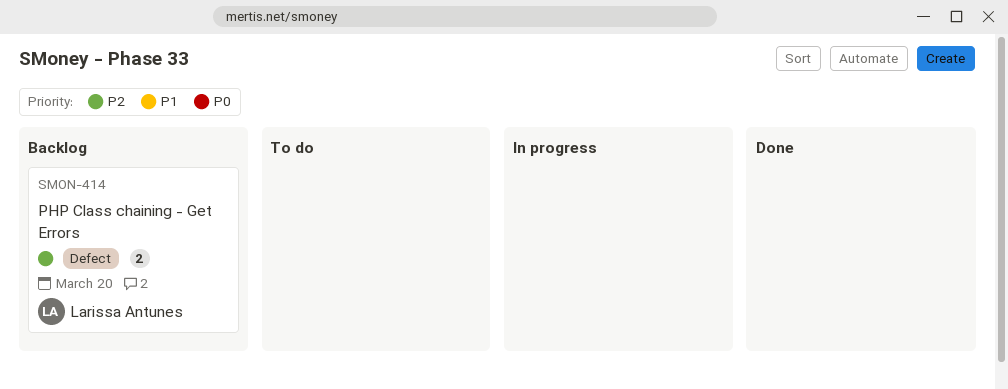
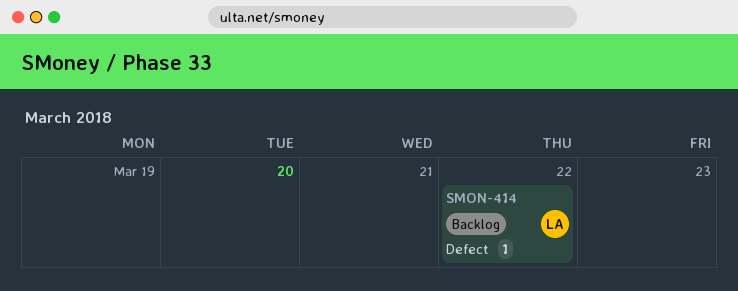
SMON-414, estimate: 2 -> 1
SMON-414, day: Mar 20 -> Mar 22

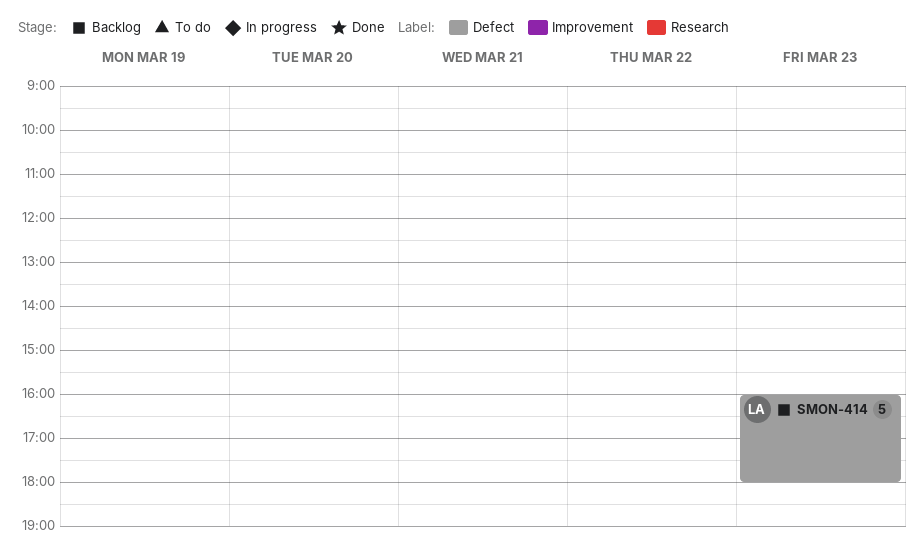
SMON-414, estimate: 1 -> 5
SMON-414, day: Mar 22 -> Mar 23

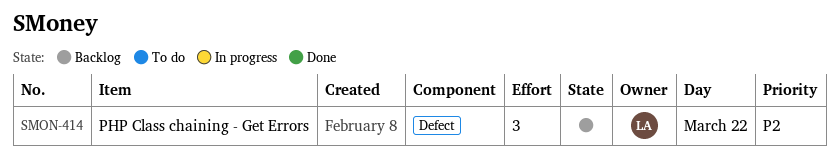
SMON-414, estimate: 5 -> 3
SMON-414, day: Mar 23 -> Mar 22

